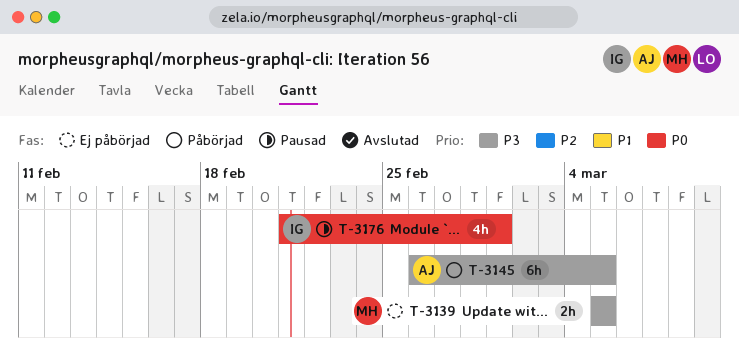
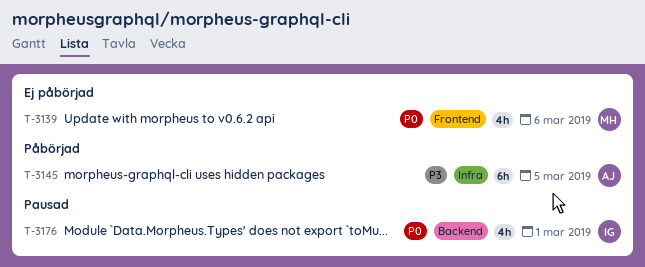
T-3139, priority: P3 -> P0
T-3139, estimate: 2h -> 4h
T-3139, due: Mar 5 -> Mar 6

